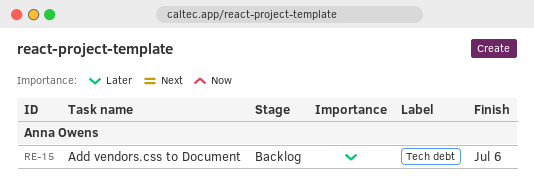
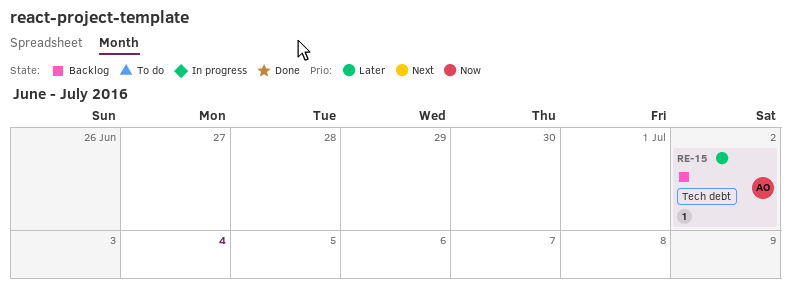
RE-15, due: Jul 6 -> Jul 2

